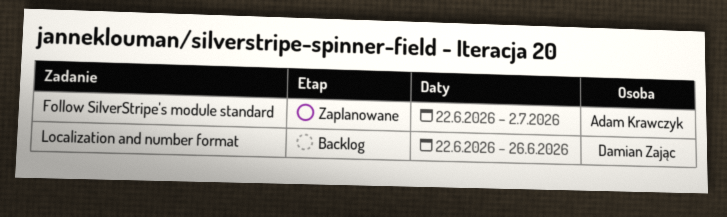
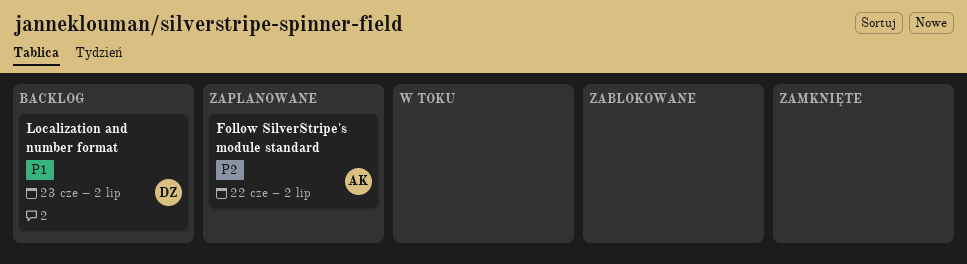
Localization and number format, start: Jun 22 -> Jun 23
Localization and number format, due: Jun 26 -> Jul 2

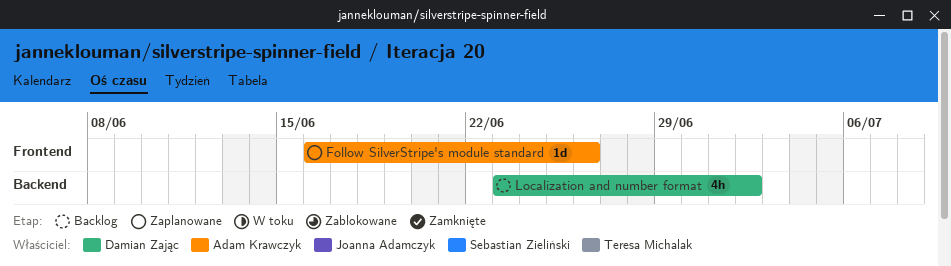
Follow SilverStripe's module standard, start: Jun 22 -> Jun 16
Follow SilverStripe's module standard, due: Jul 2 -> Jun 26

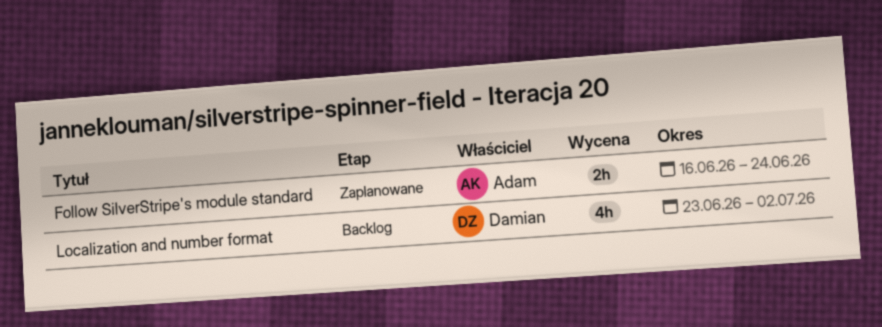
Follow SilverStripe's module standard, estimate: 1d -> 2h
Follow SilverStripe's module standard, due: Jun 26 -> Jun 24

